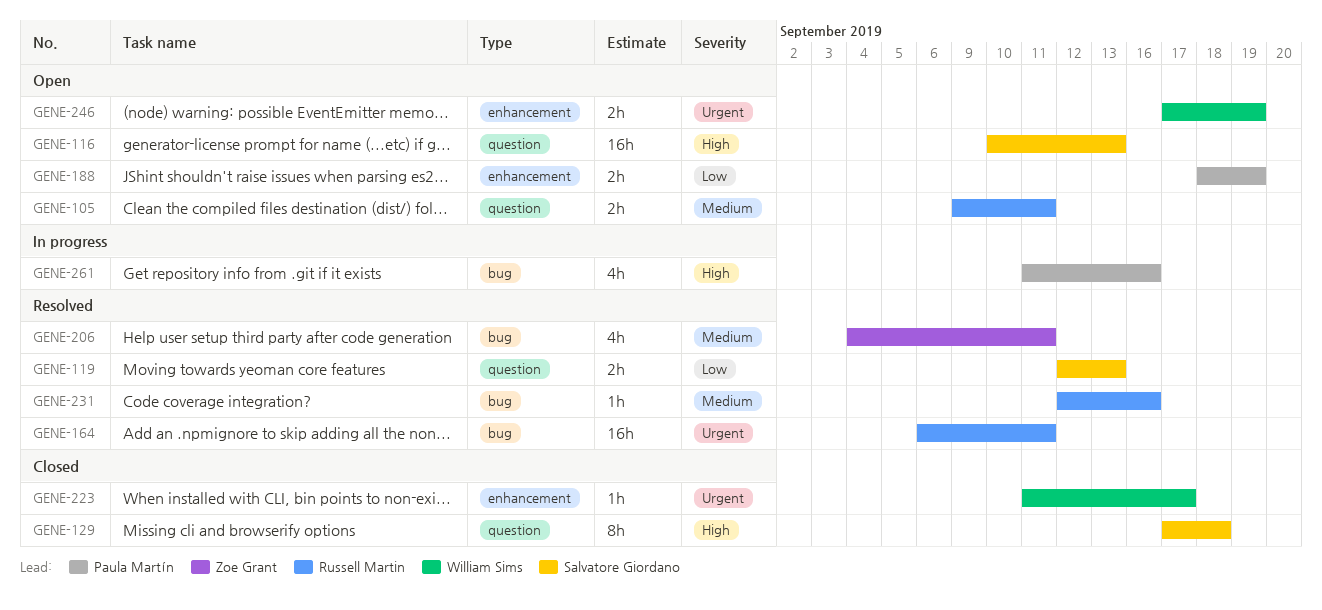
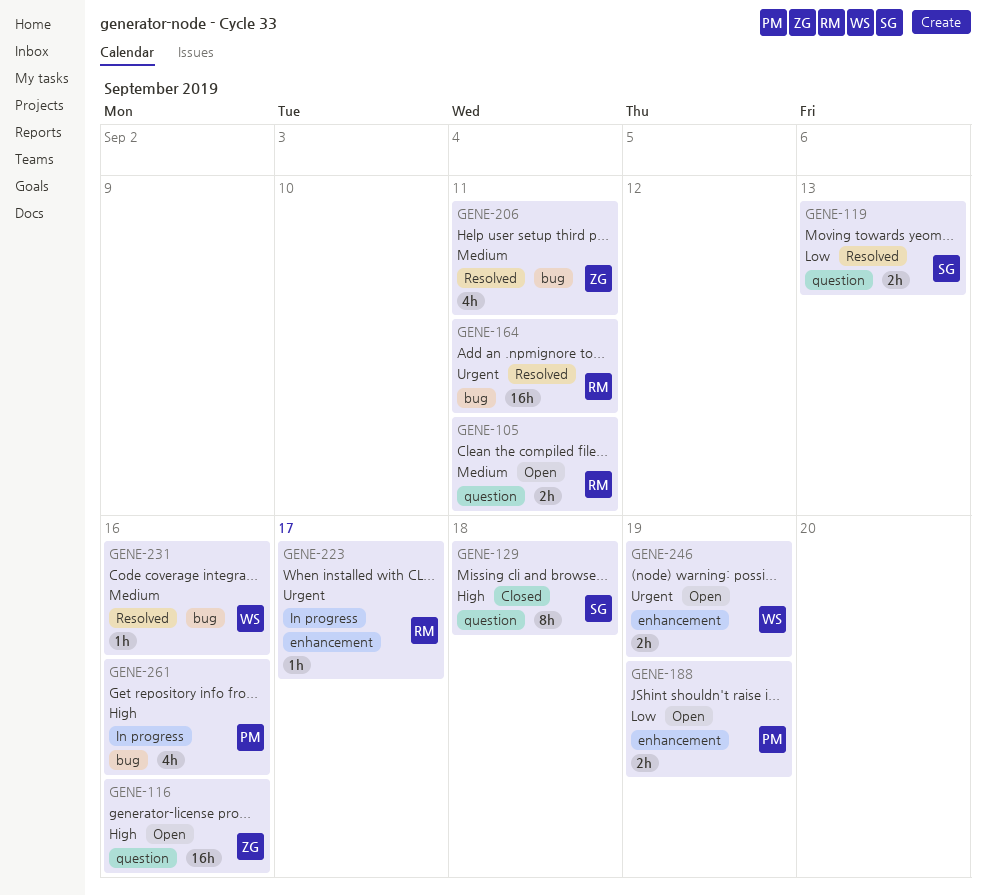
GENE-116, owner: Salvatore Giordano -> Zoe Grant
GENE-116, due: Sep 13 -> Sep 16
GENE-223, status: Closed -> In progress
GENE-223, owner: William Sims -> Russell Martin
GENE-231, owner: Russell Martin -> William Sims

